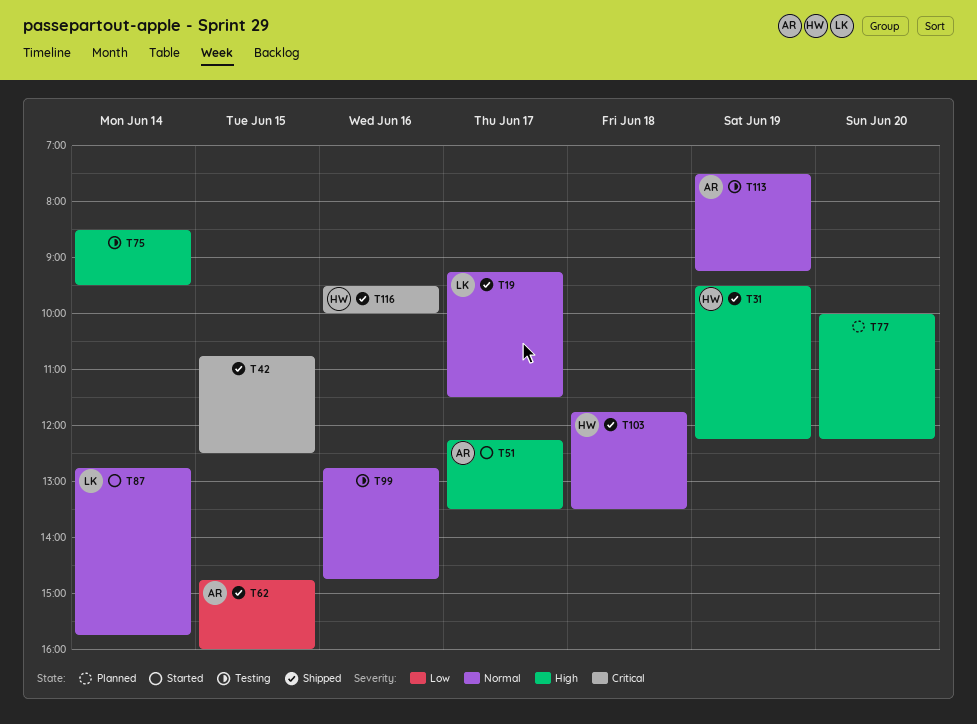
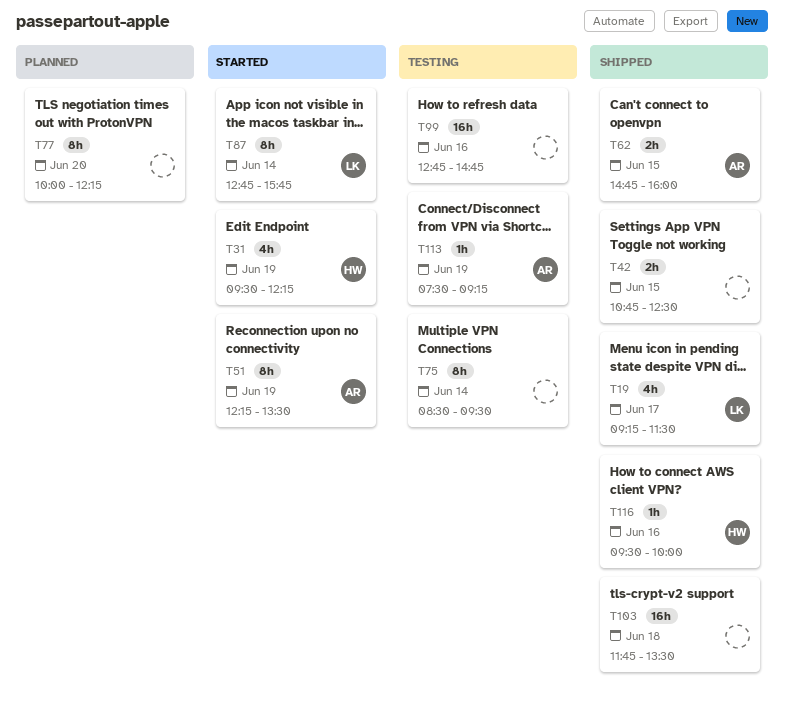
T31, status: Shipped -> Started
T51, day: Jun 17 -> Jun 19
T103, owner: HW -> none

